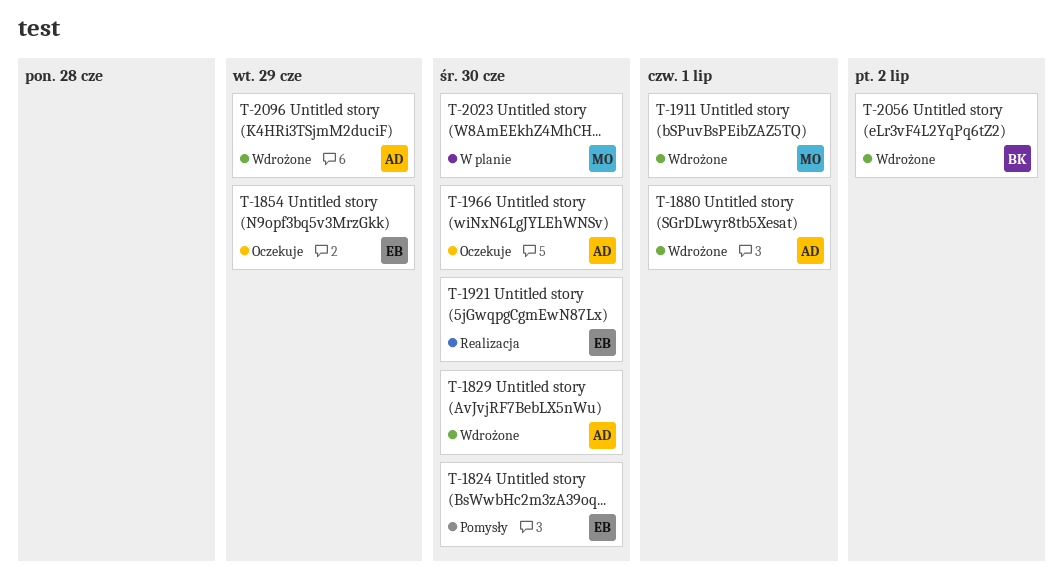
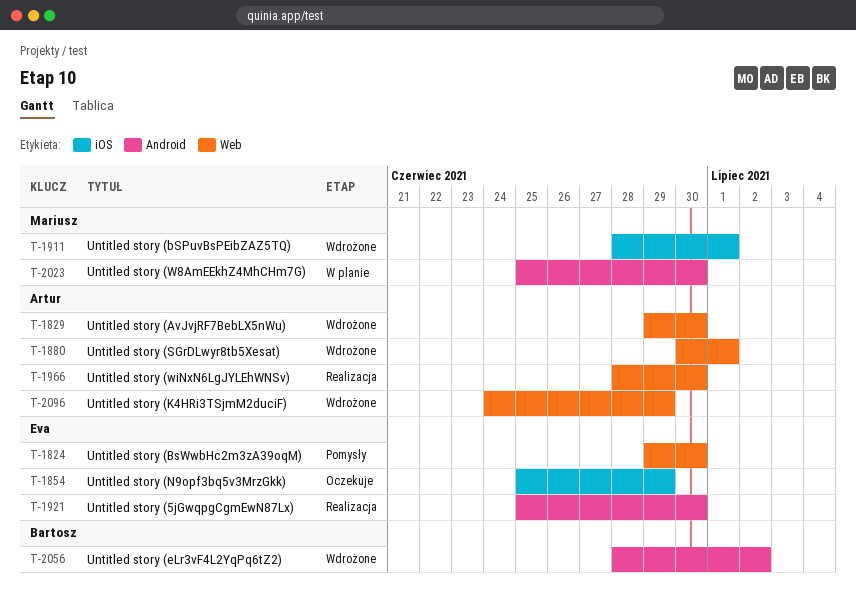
T-1966, status: Oczekuje -> Realizacja

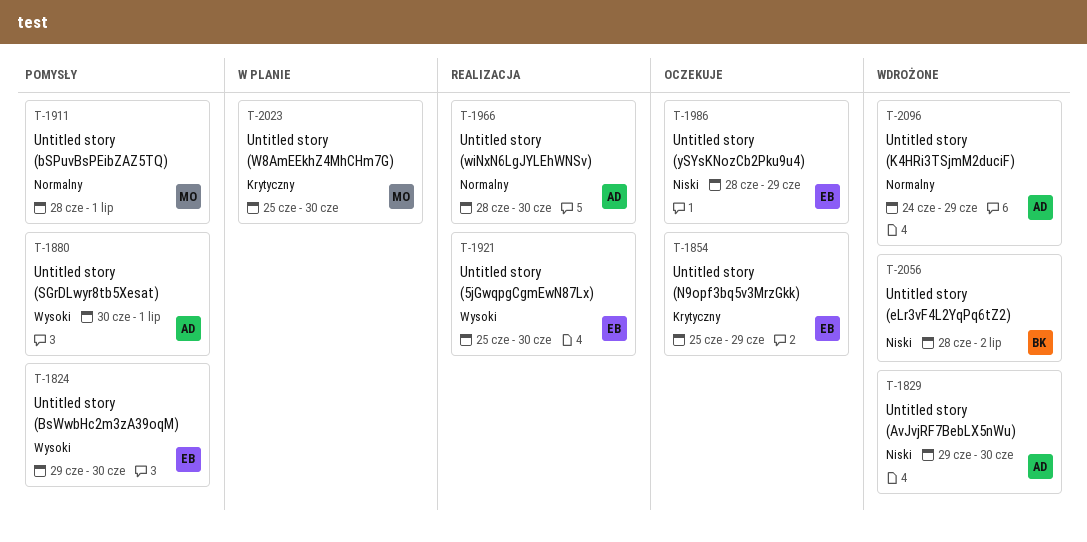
T-1880, status: Wdrożone -> Pomysły
T-1911, status: Wdrożone -> Pomysły
T-1986: none -> present

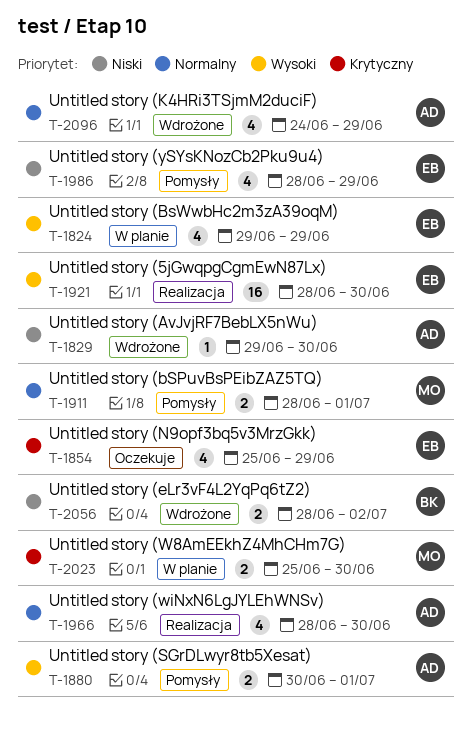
T-1824, status: Pomysły -> W planie
T-1824, due: Jun 30 -> Jun 29
T-1921, start: Jun 25 -> Jun 28
T-1986, status: Oczekuje -> Pomysły

